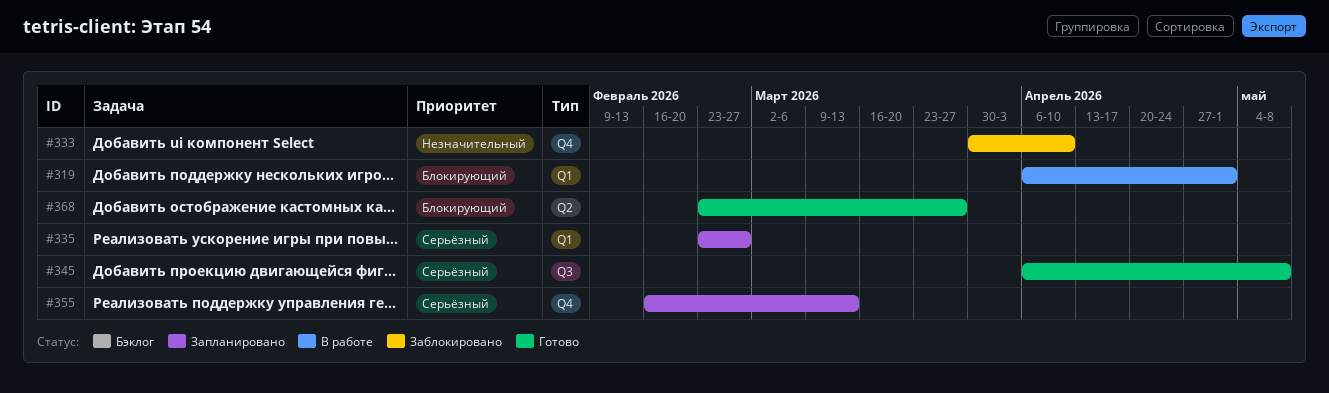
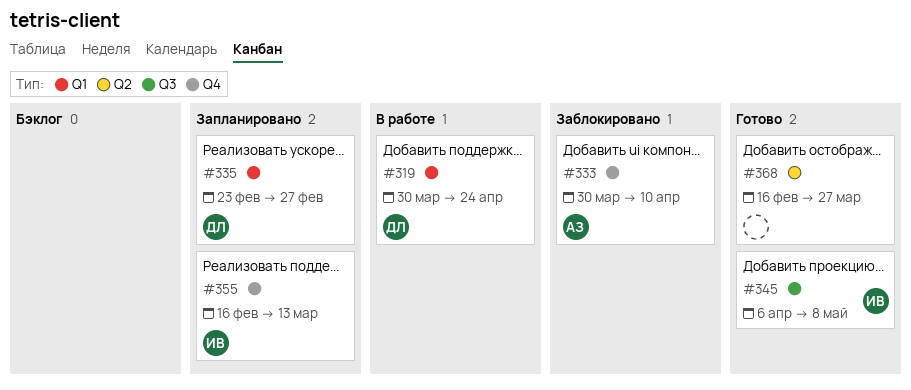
#319, start: Apr 6 -> Mar 30
#319, due: May 1 -> Apr 24
#368, start: Feb 23 -> Feb 16

